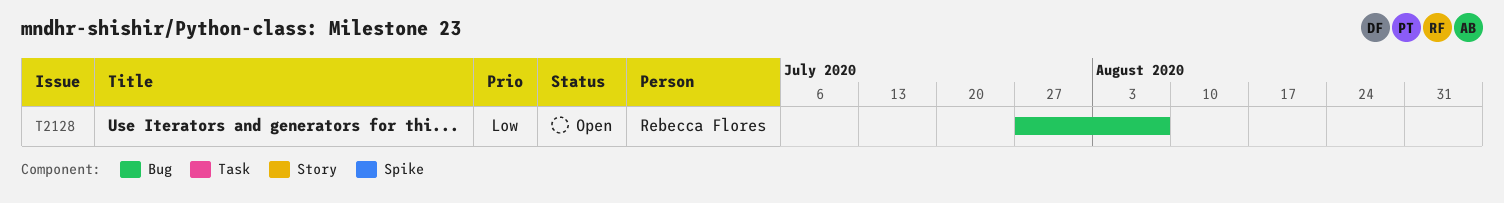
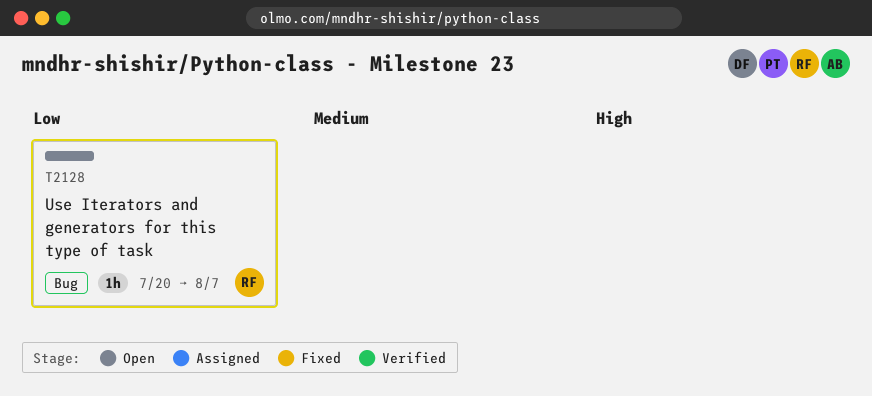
T2128, start: Jul 27 -> Jul 20

